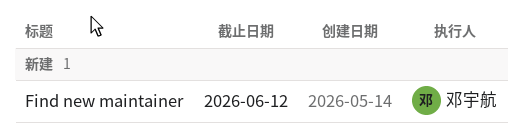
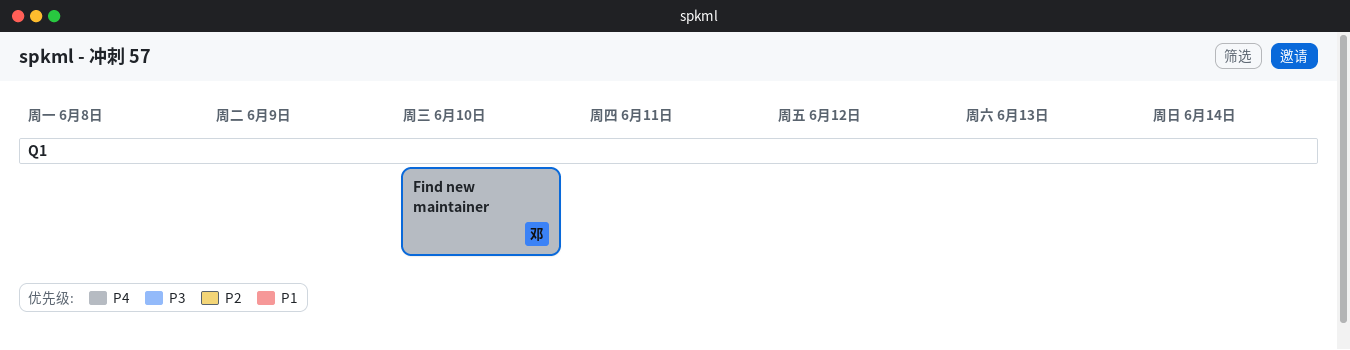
Find new maintainer, due: Jun 12 -> Jun 10

